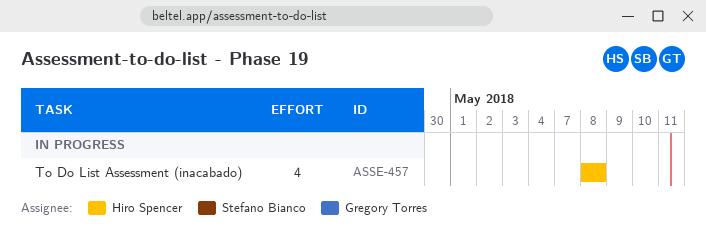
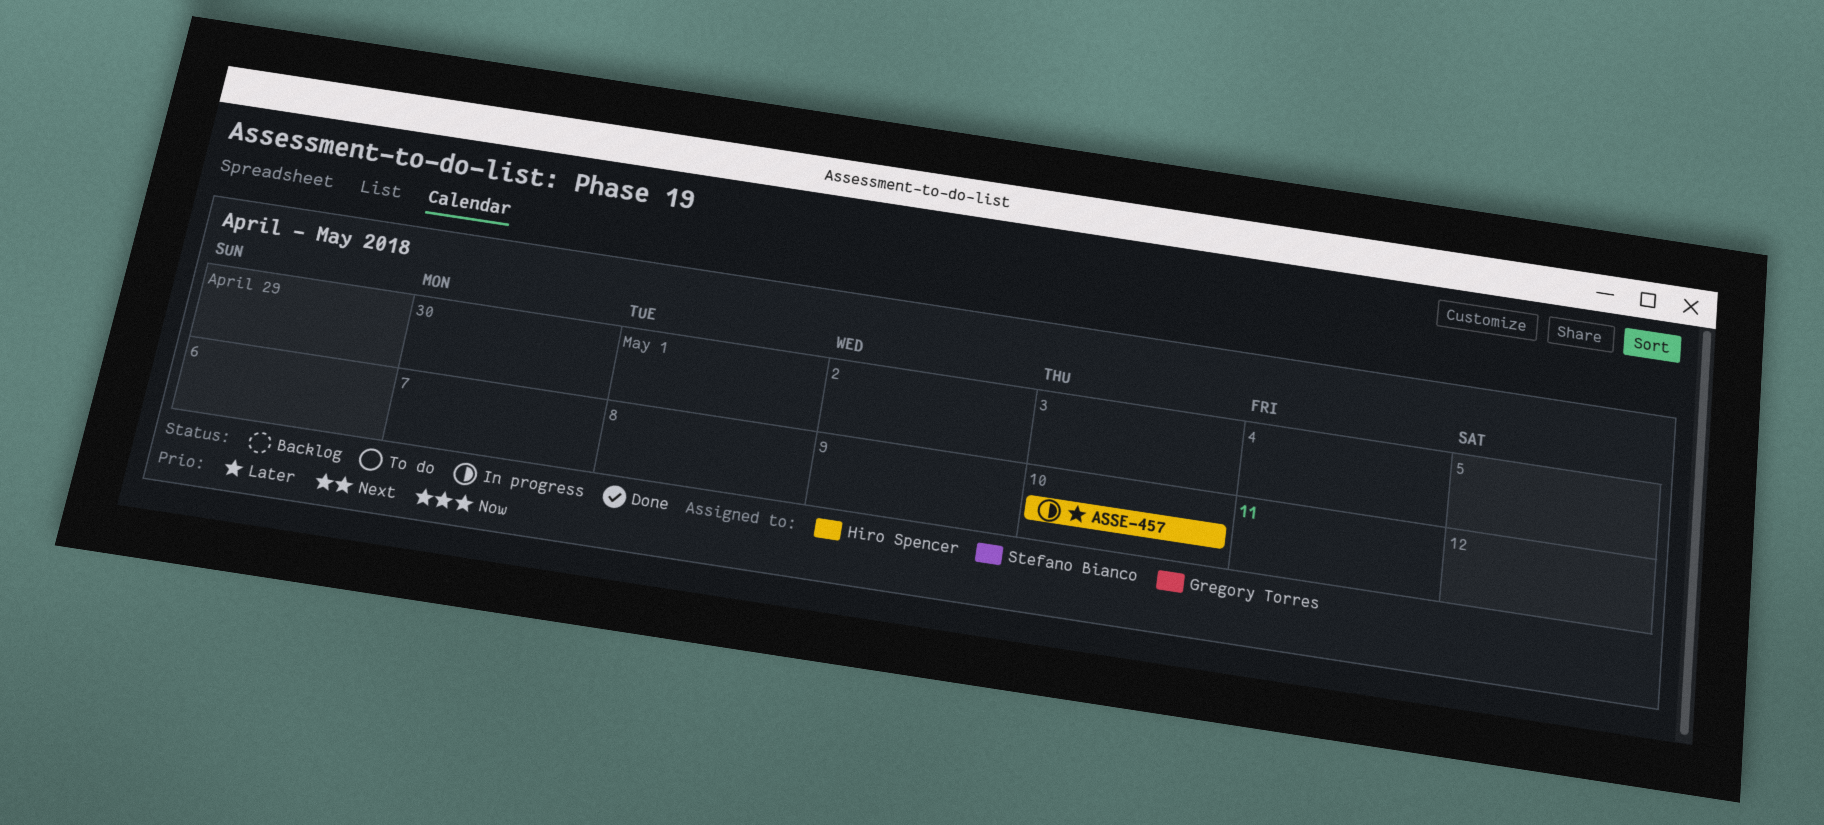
ASSE-457, start: May 8 -> May 10
ASSE-457, due: May 8 -> May 10

